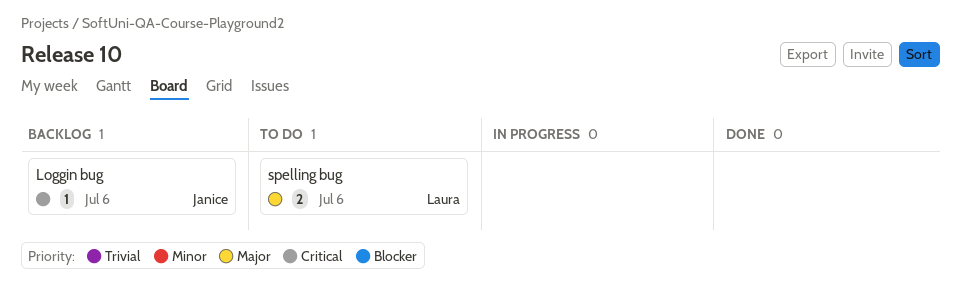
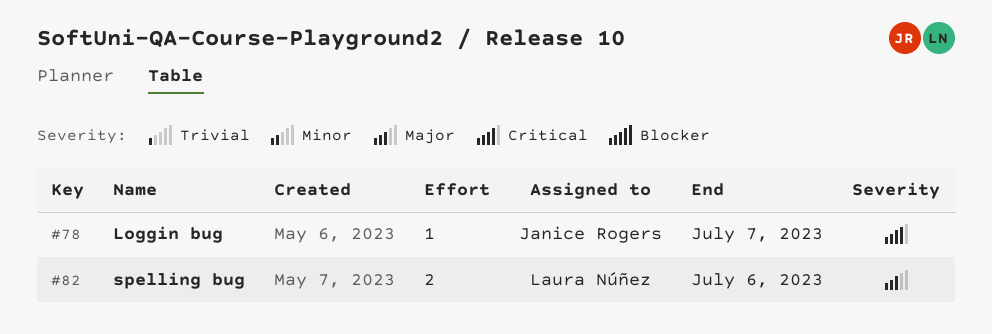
Loggin bug, due: Jul 6 -> Jul 7

